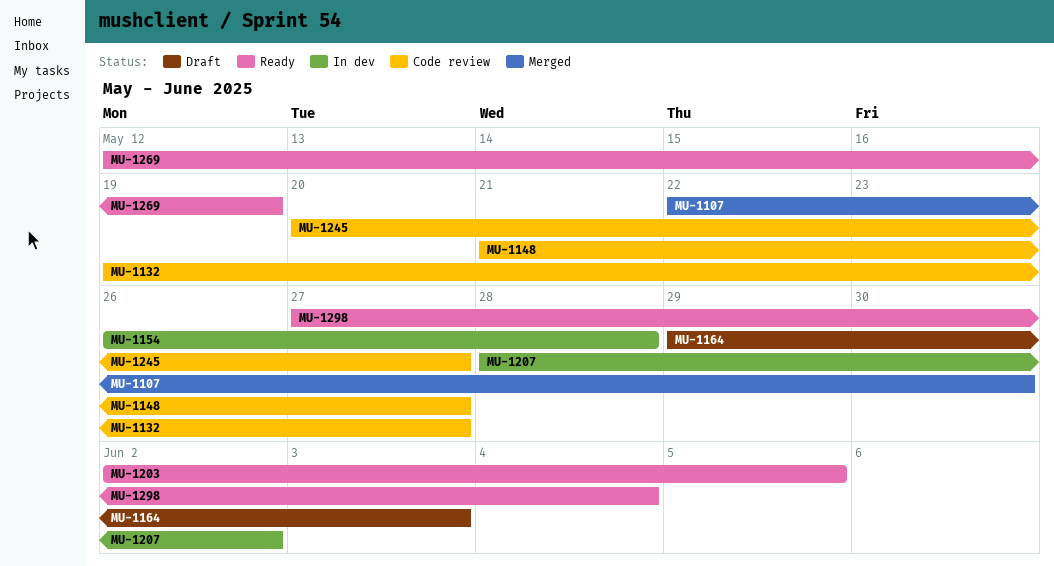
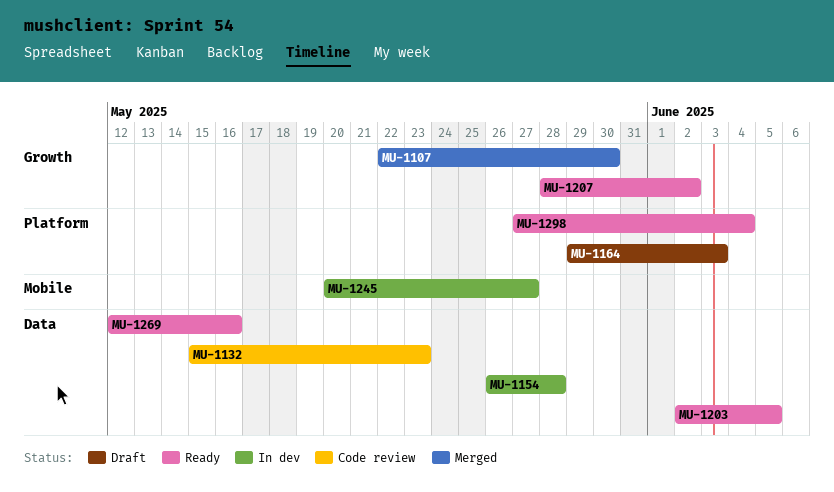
MU-1132, start: May 19 -> May 15
MU-1132, due: May 27 -> May 23
MU-1148: present -> none
MU-1207, status: In dev -> Ready
MU-1245, status: Code review -> In dev
MU-1269, due: May 19 -> May 16

